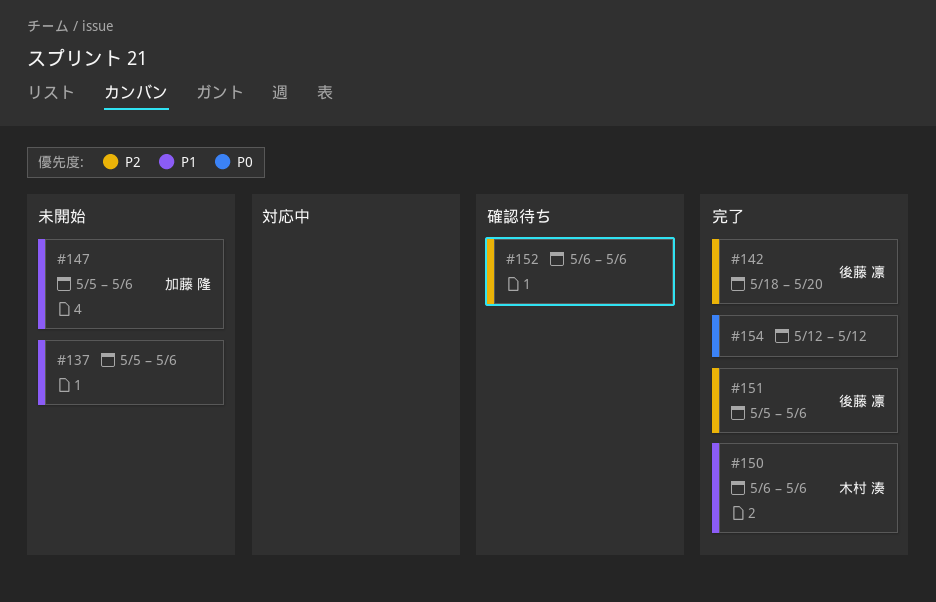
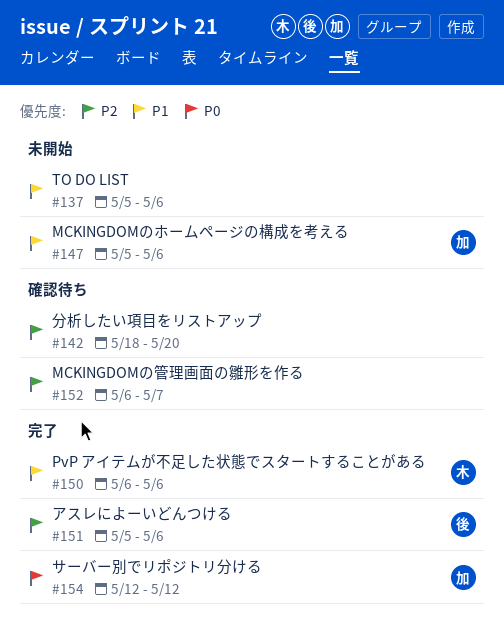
#142, status: 完了 -> 確認待ち
#142, owner: 後藤 凛 -> none
#152, due: May 6 -> May 7
#154, owner: none -> 加藤 隆

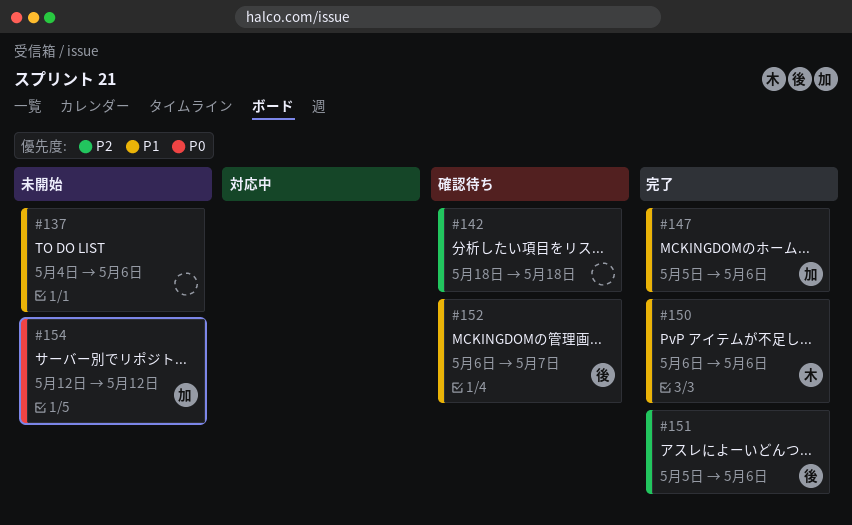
#137, start: May 5 -> May 4
#142, due: May 20 -> May 18
#147, status: 未開始 -> 完了
#152, owner: none -> 後
#152, priority: P2 -> P1
#154, status: 完了 -> 未開始

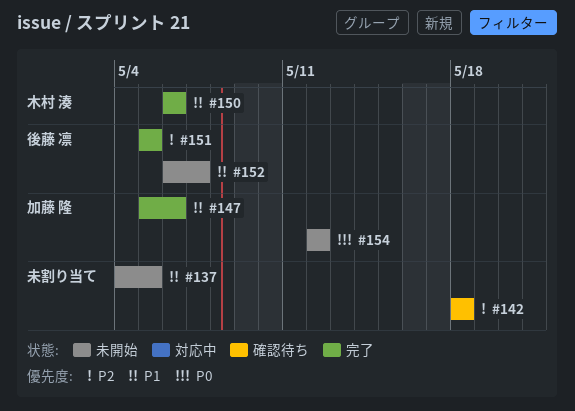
#137, due: May 6 -> May 5
#151, due: May 6 -> May 5
#152, status: 確認待ち -> 未開始

